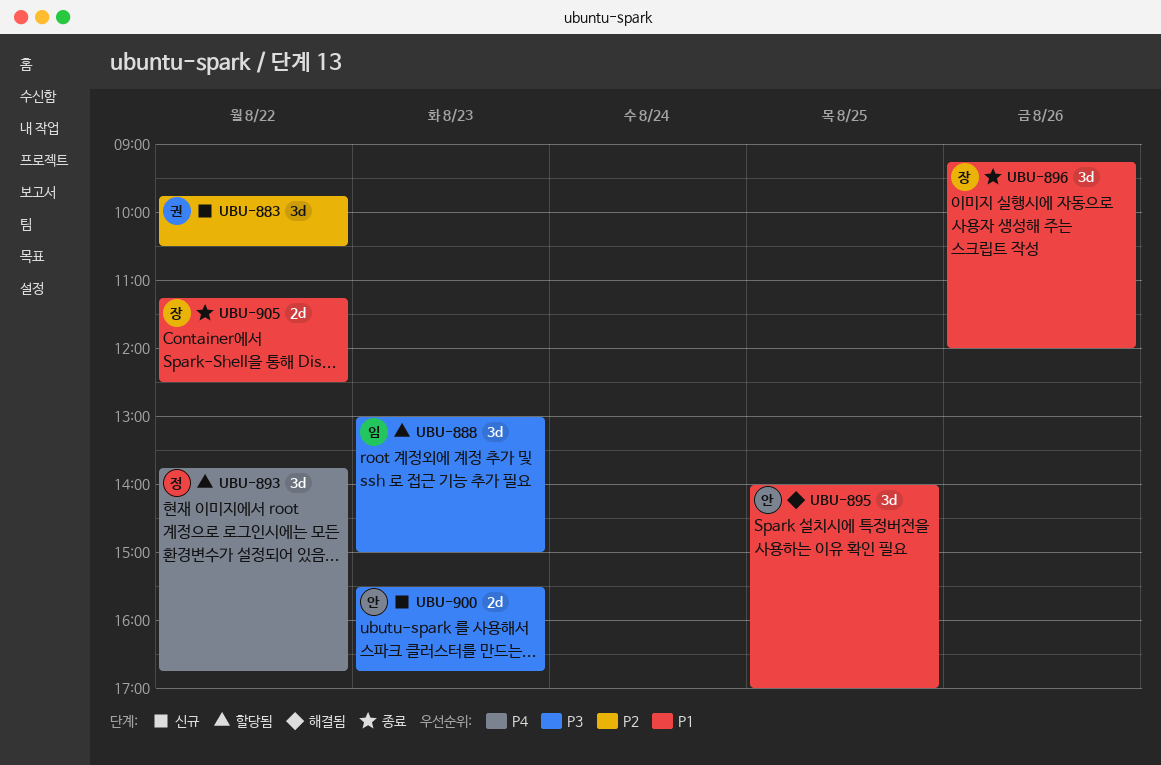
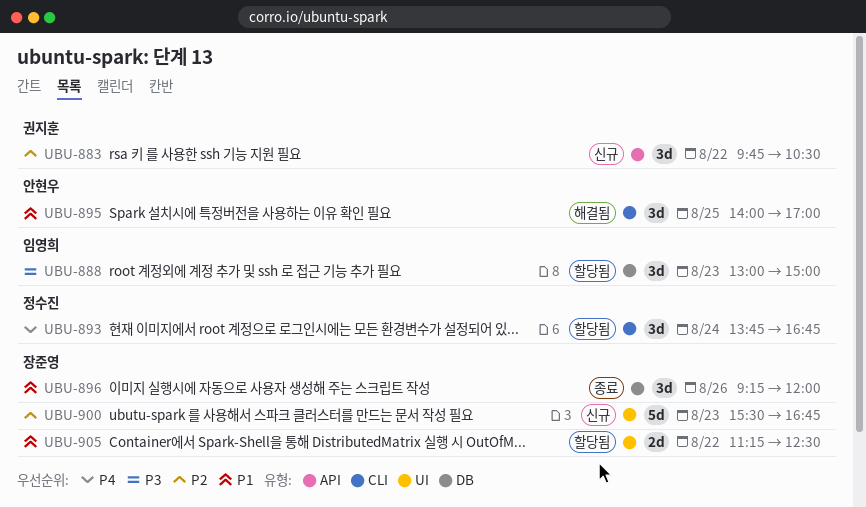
UBU-893, day: Aug 22 -> Aug 24
UBU-900, owner: 안현우 -> 장준영
UBU-900, priority: P3 -> P2
UBU-900, estimate: 2d -> 5d
UBU-905, status: 종료 -> 할당됨

